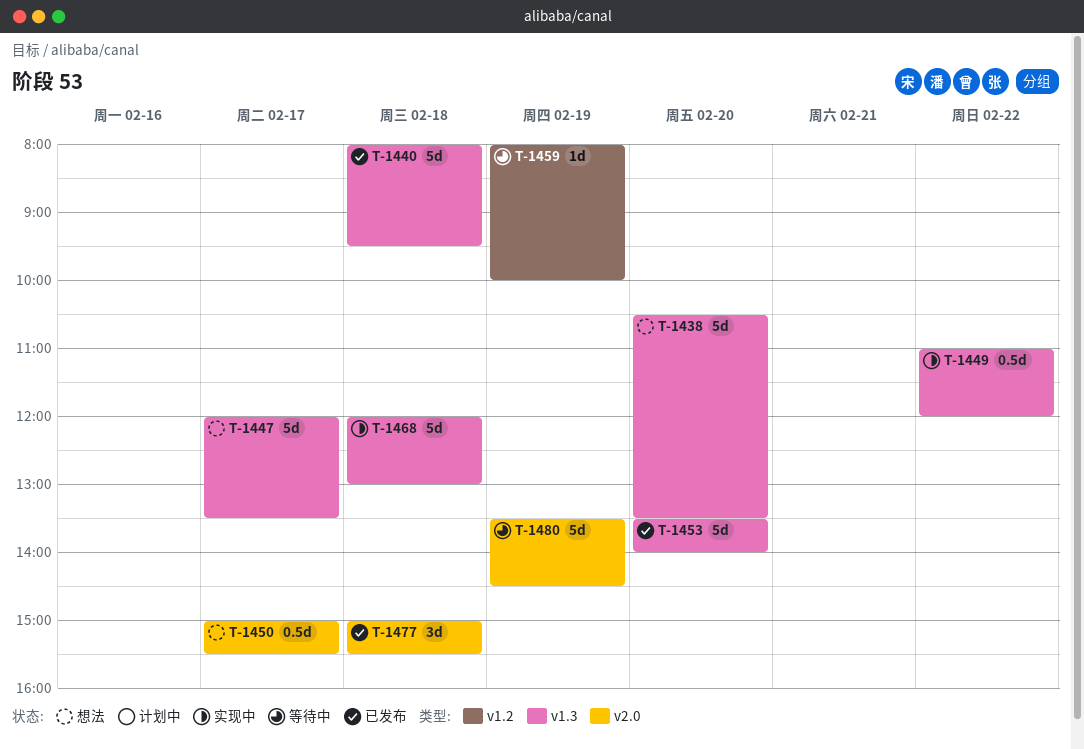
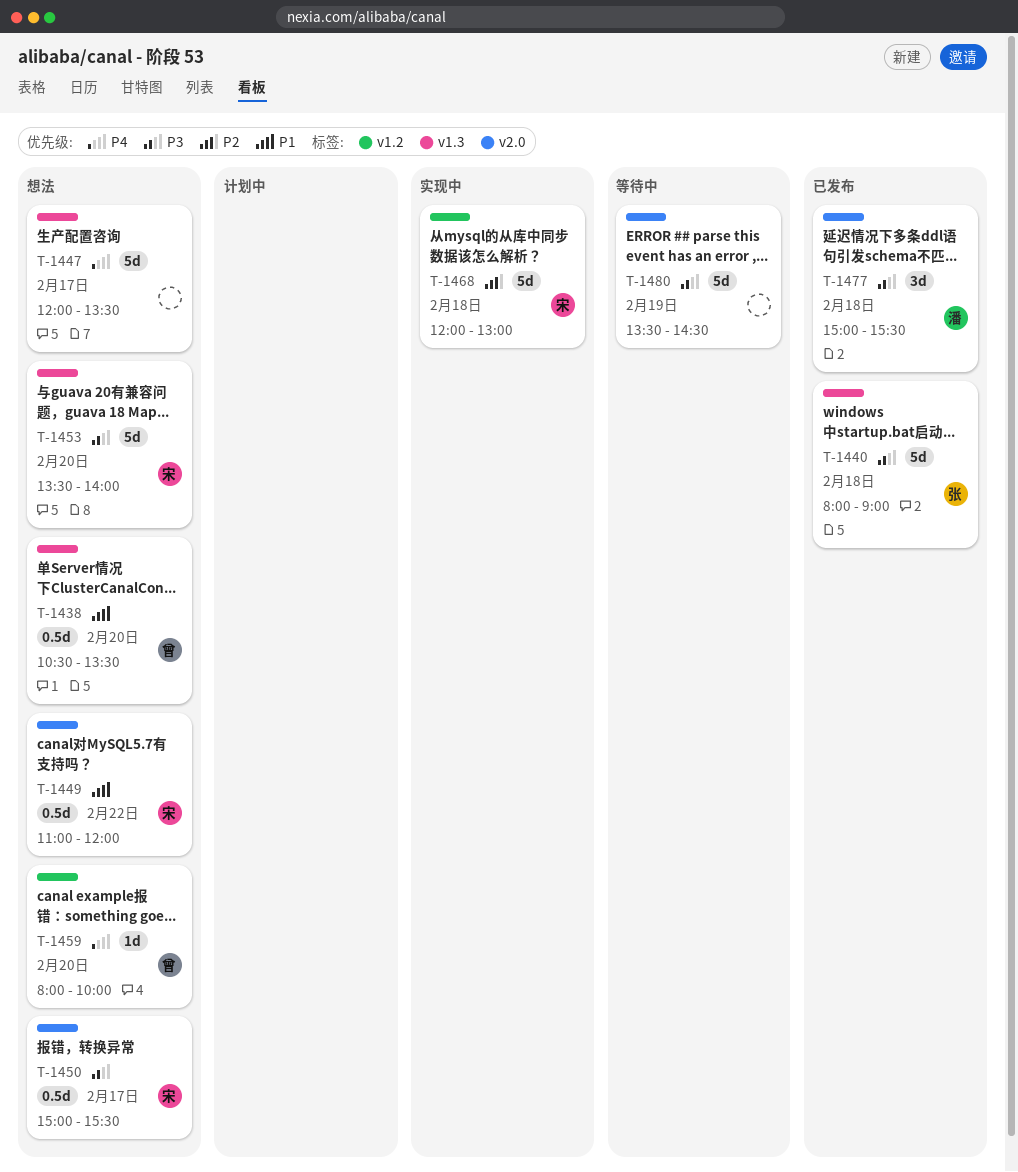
T-1438, estimate: 5d -> 0.5d
T-1440, ends: 09:30 -> 09:00
T-1449, status: 实现中 -> 想法
T-1449, label: v1.3 -> v2.0
T-1453, status: 已发布 -> 想法
T-1459, status: 等待中 -> 想法
T-1459, day: Feb 19 -> Feb 20
T-1468, label: v1.3 -> v1.2

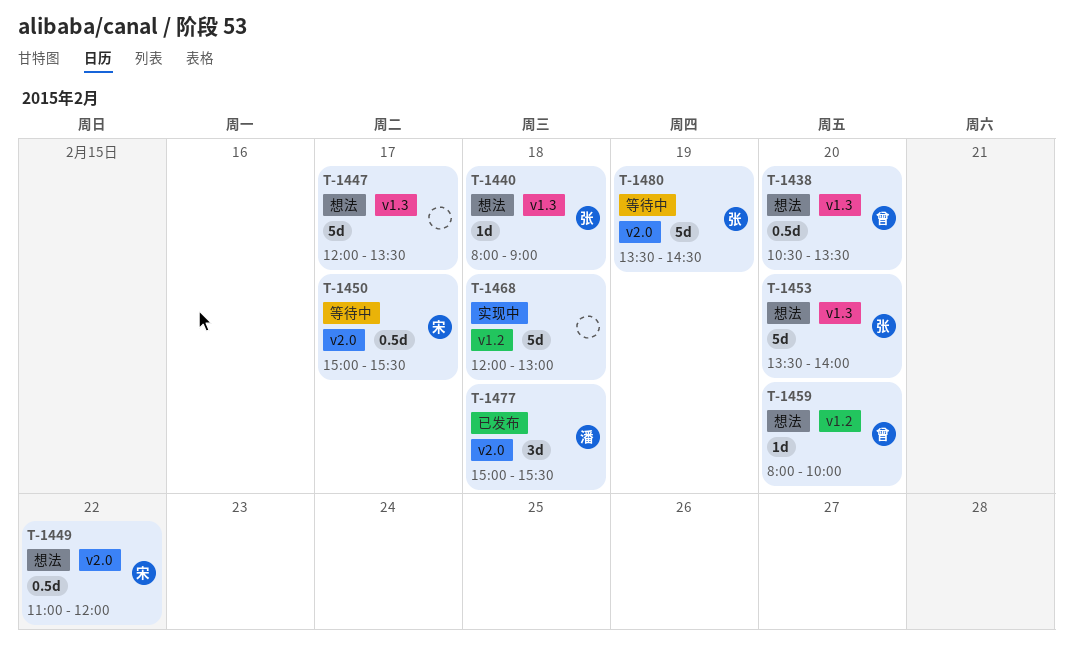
T-1440, status: 已发布 -> 想法
T-1440, estimate: 5d -> 1d
T-1450, status: 想法 -> 等待中
T-1453, owner: 宋 -> 张
T-1468, owner: 宋 -> none
T-1480, owner: none -> 张

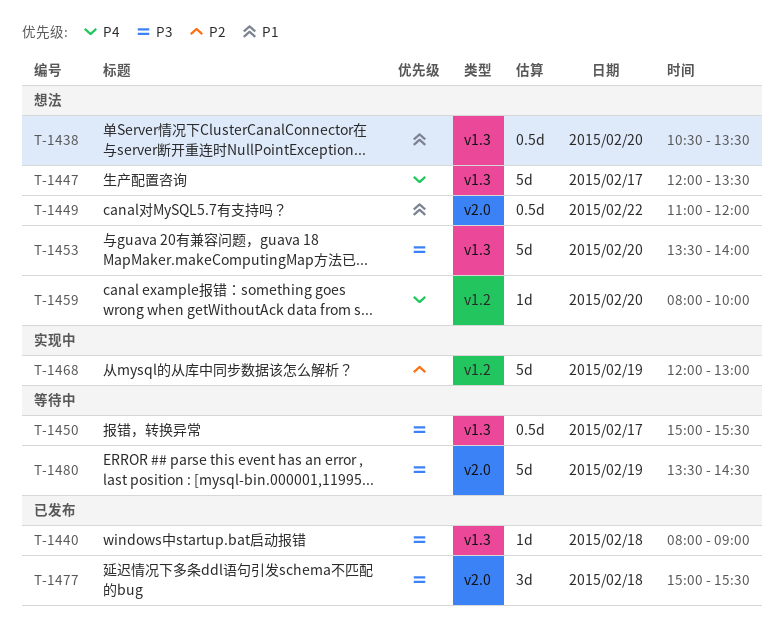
T-1440, status: 想法 -> 已发布
T-1450, label: v2.0 -> v1.3
T-1468, day: Feb 18 -> Feb 19

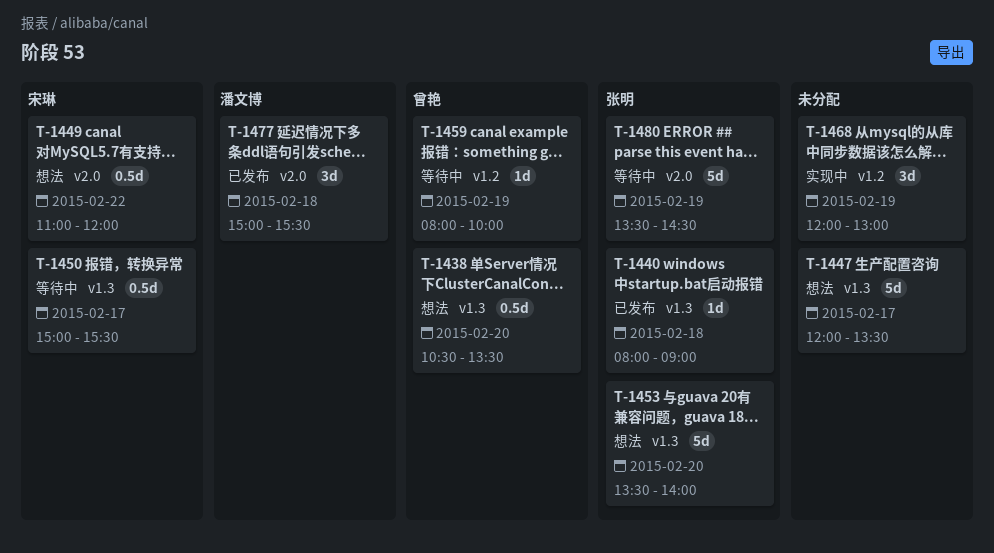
T-1459, status: 想法 -> 等待中
T-1459, day: Feb 20 -> Feb 19
T-1468, estimate: 5d -> 3d

